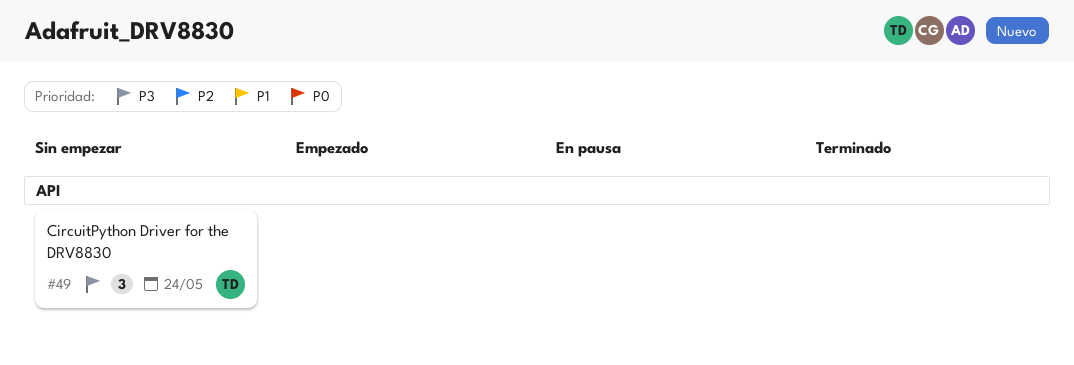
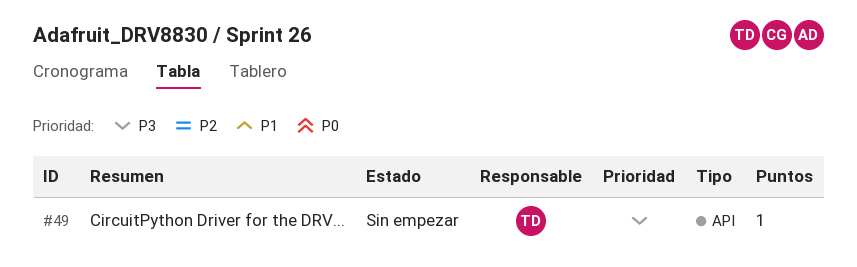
#49, estimate: 3 -> 1

